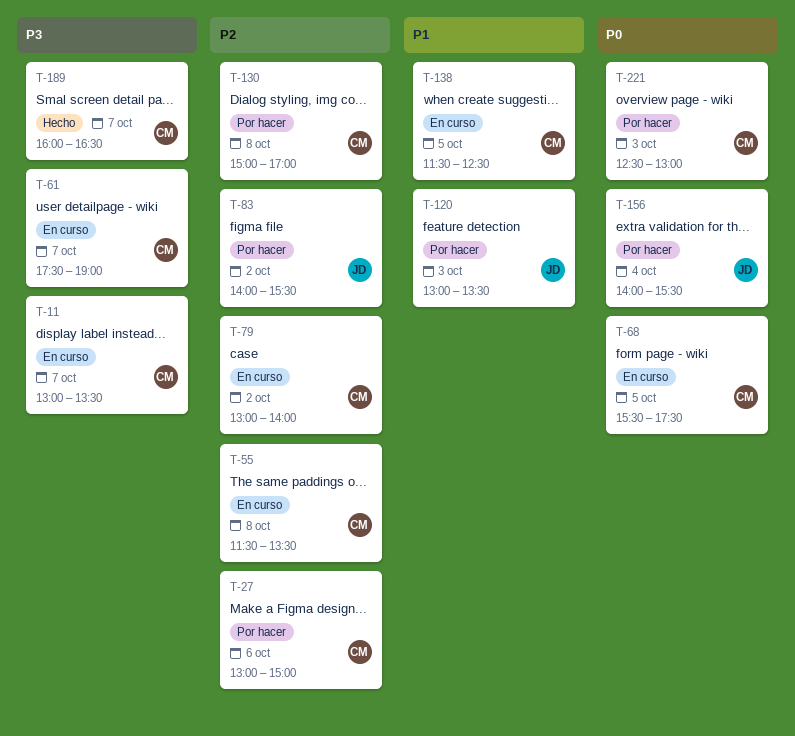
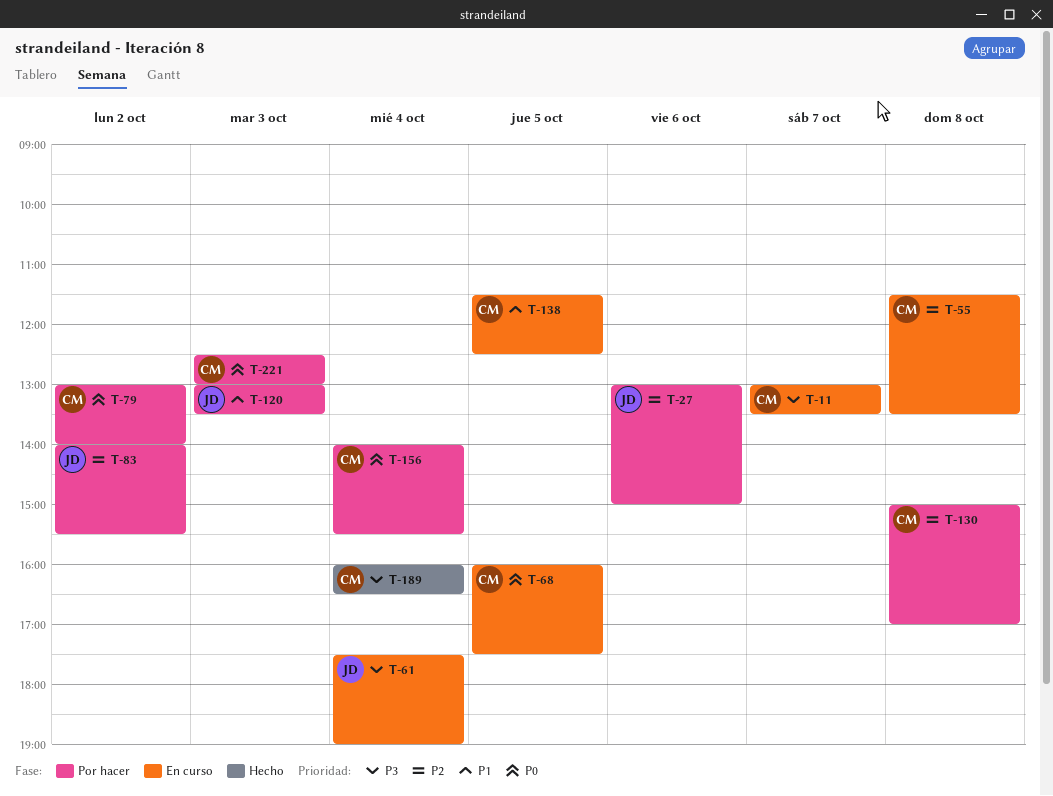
T-27, owner: CM -> JD
T-61, owner: CM -> JD
T-61, day: Oct 7 -> Oct 4
T-68, begins: 15:30 -> 16:00
T-79, status: En curso -> Por hacer
T-79, priority: P2 -> P0
T-156, owner: JD -> CM
T-189, day: Oct 7 -> Oct 4

